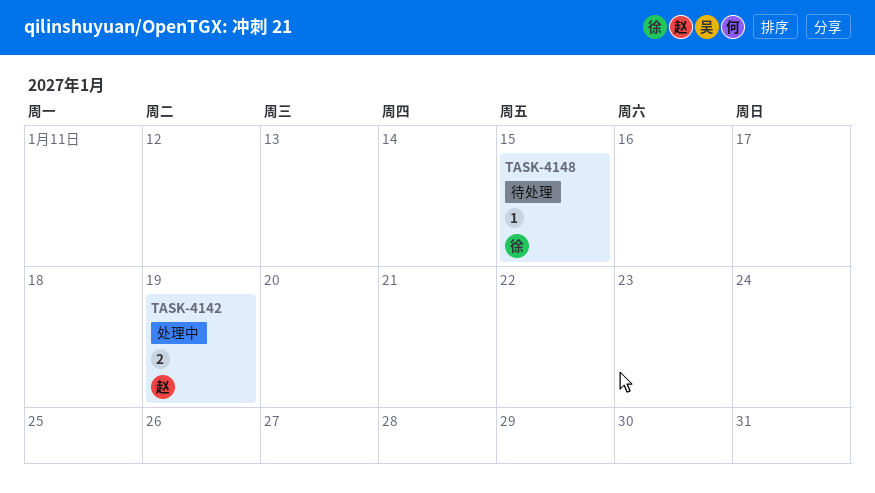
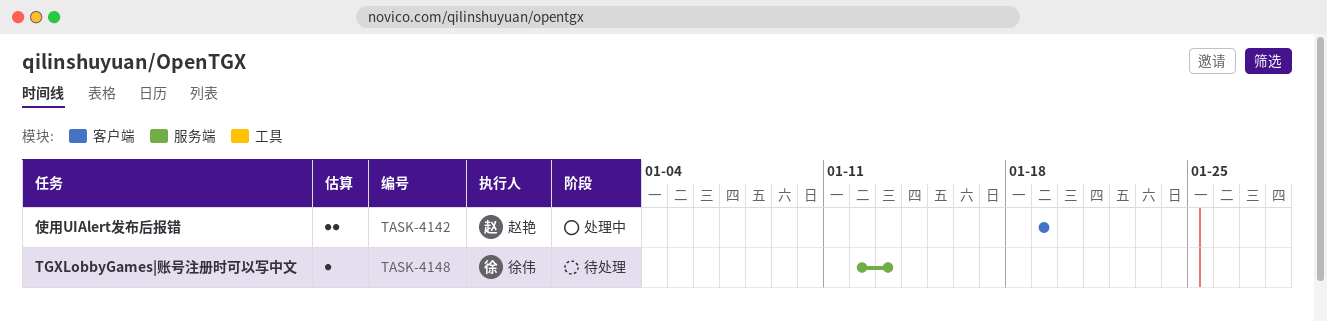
TASK-4148, due: Jan 15 -> Jan 13

